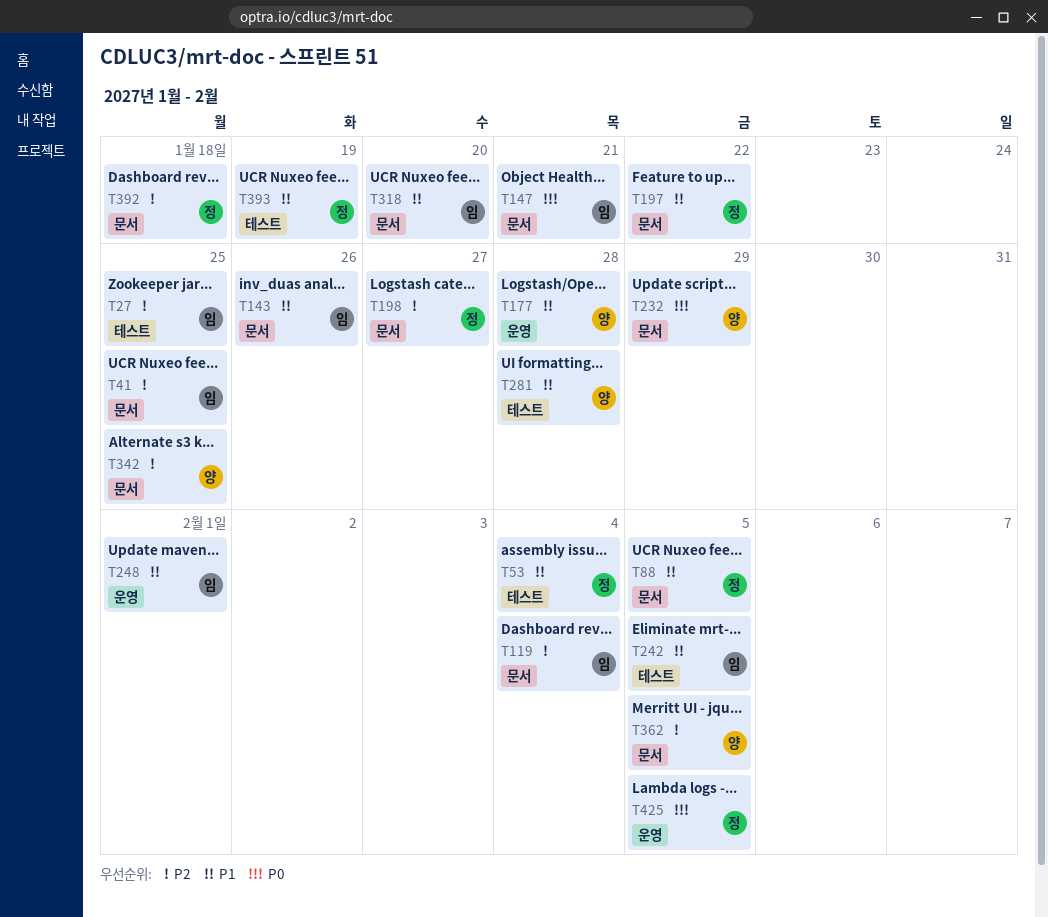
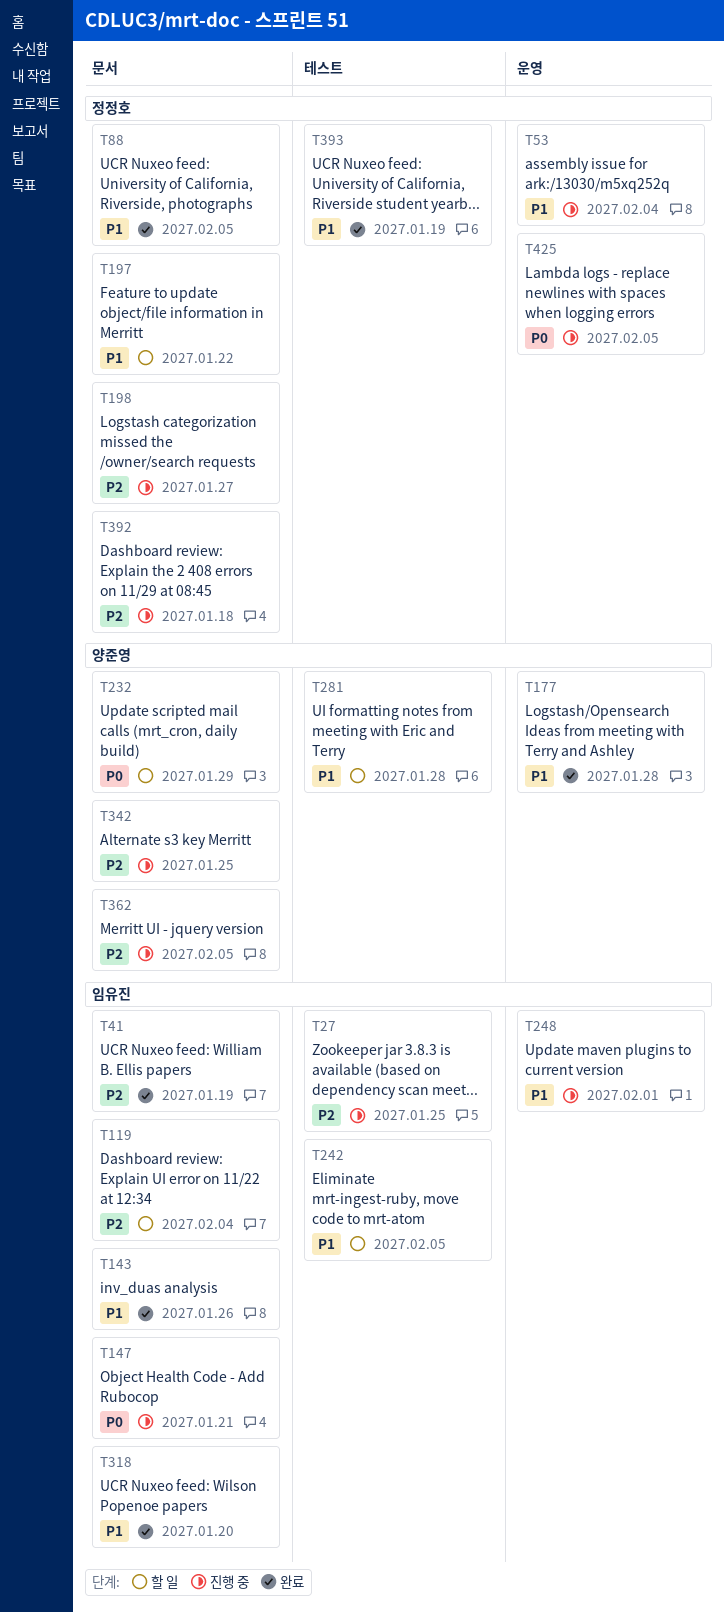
T41, due: Jan 25 -> Jan 19
T53, label: 테스트 -> 운영

